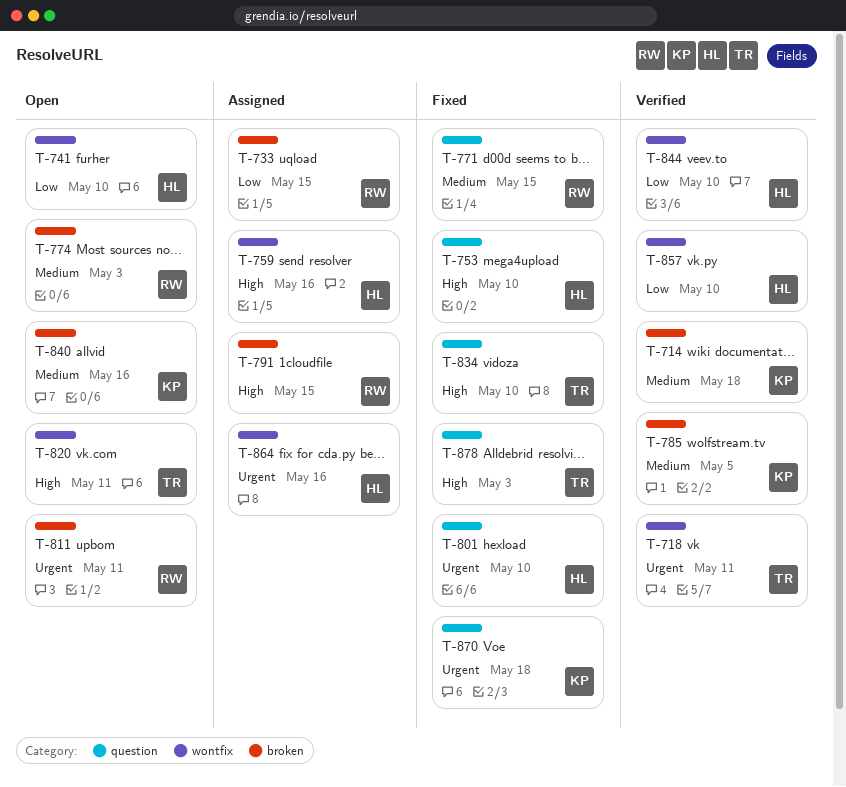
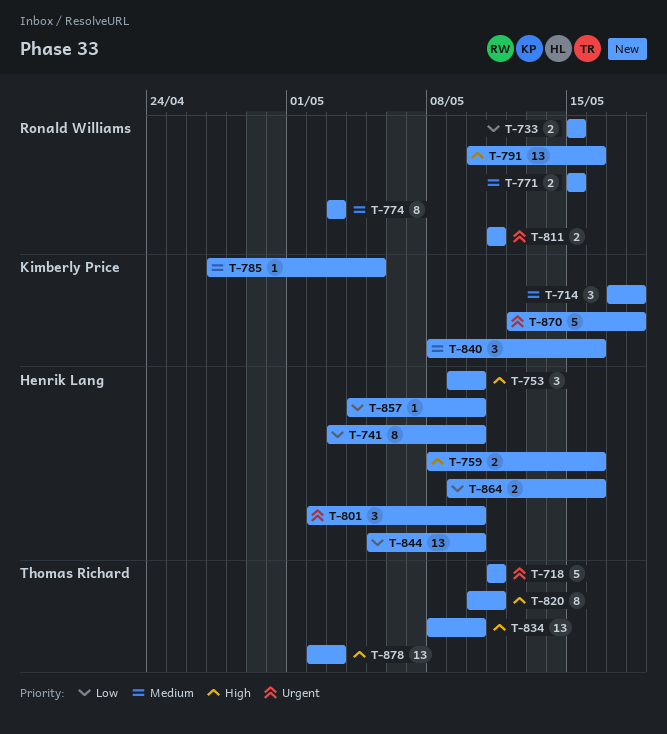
T-791, due: May 15 -> May 16
T-864, priority: Urgent -> Low

